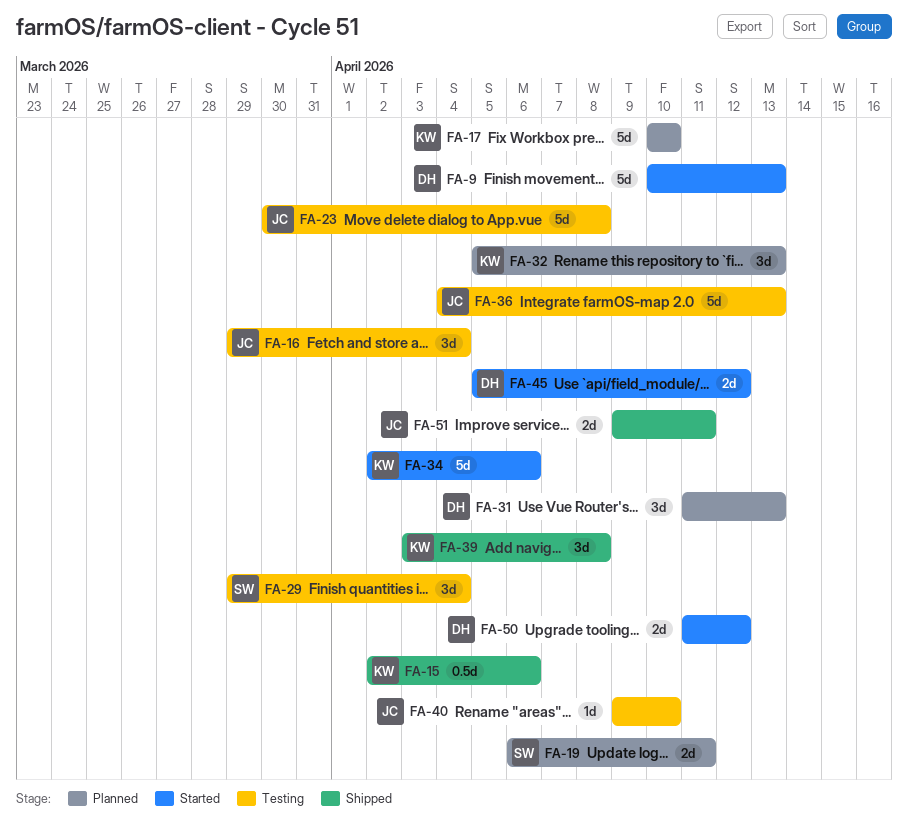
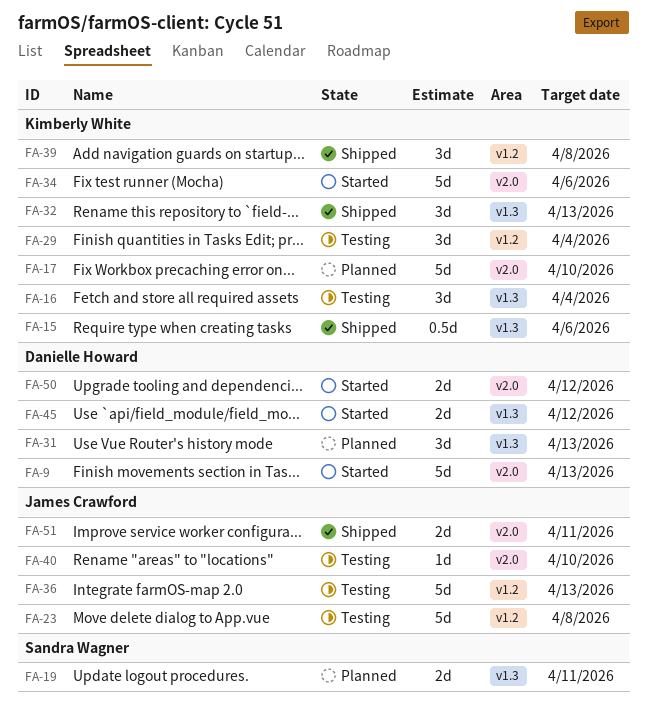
FA-16, owner: James Crawford -> Kimberly White
FA-29, owner: Sandra Wagner -> Kimberly White
FA-32, status: Planned -> Shipped

